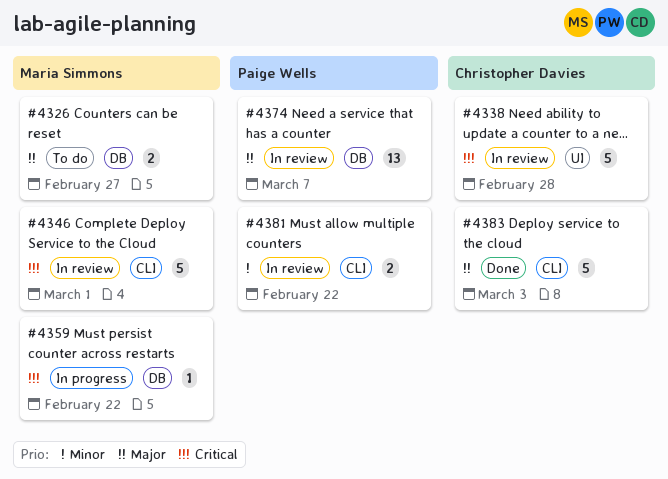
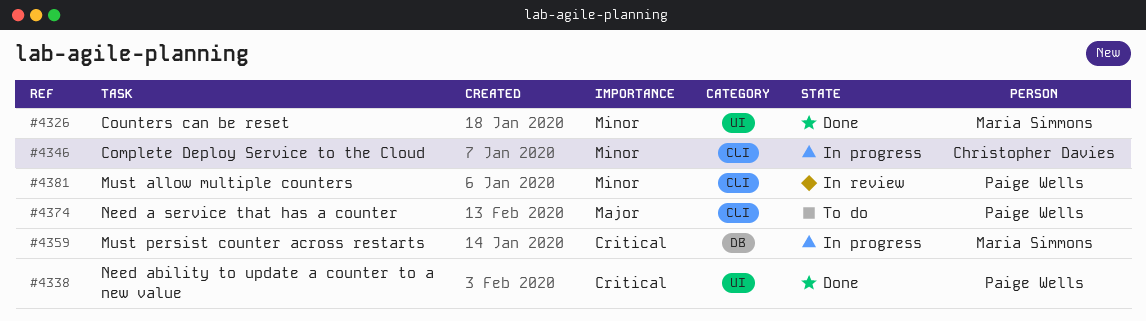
#4326, status: To do -> Done
#4326, priority: Major -> Minor
#4326, label: DB -> UI
#4338, status: In review -> Done
#4338, owner: Christopher Davies -> Paige Wells
#4346, status: In review -> In progress
#4346, owner: Maria Simmons -> Christopher Davies
#4346, priority: Critical -> Minor
#4374, status: In review -> To do
#4374, label: DB -> CLI
#4383: present -> none

